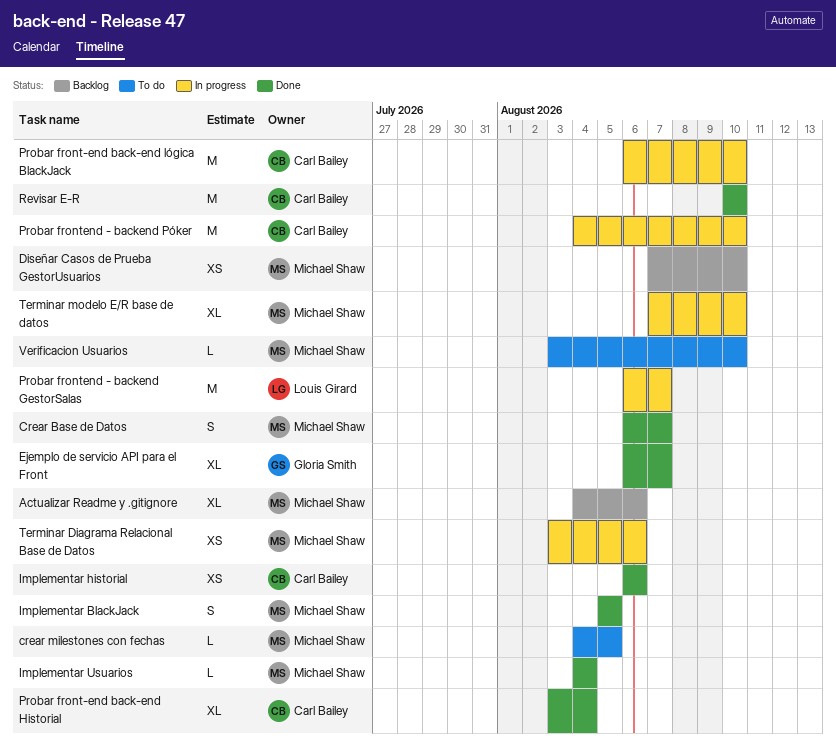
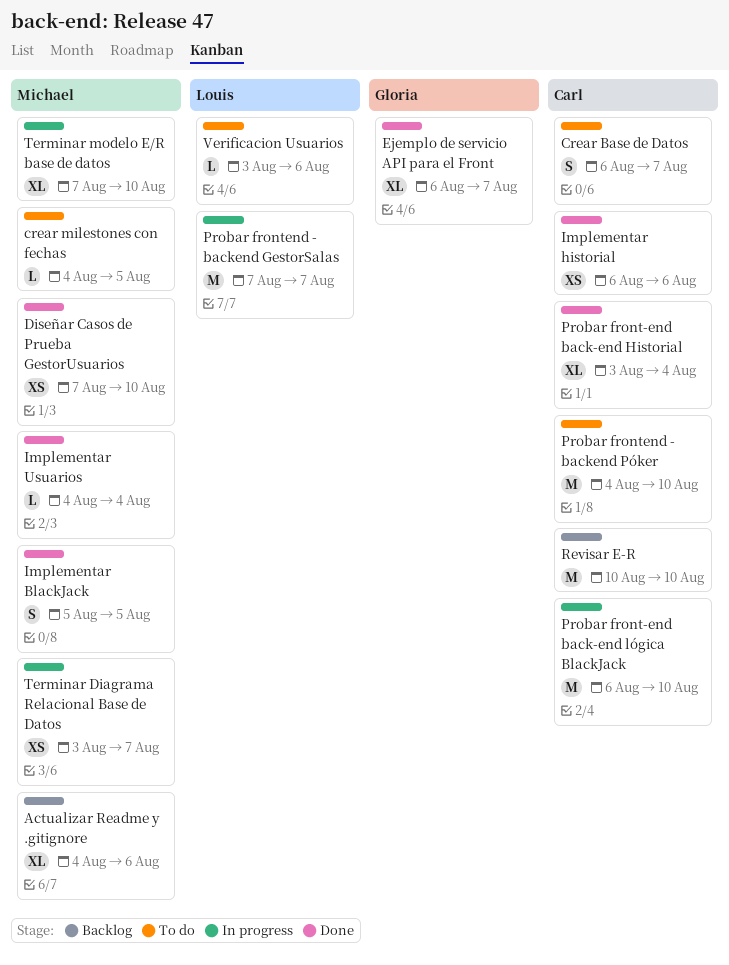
Crear Base de Datos, status: Done -> To do
Crear Base de Datos, owner: Michael Shaw -> Carl Bailey
Diseñar Casos de Prueba GestorUsuarios, status: Backlog -> Done
Probar frontend - backend GestorSalas, start: Aug 6 -> Aug 7
Probar frontend - backend Póker, status: In progress -> To do
Revisar E-R, status: Done -> Backlog
Terminar Diagrama Relacional Base de Datos, due: Aug 6 -> Aug 7
Verificacion Usuarios, owner: Michael Shaw -> Louis Girard
Verificacion Usuarios, due: Aug 10 -> Aug 6

